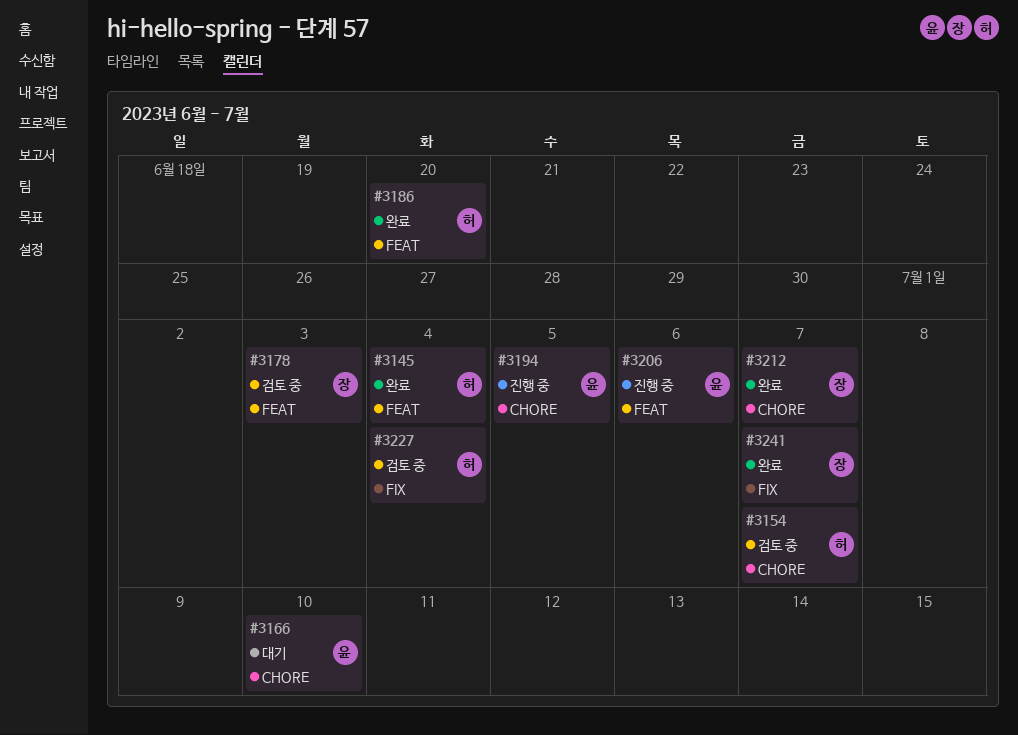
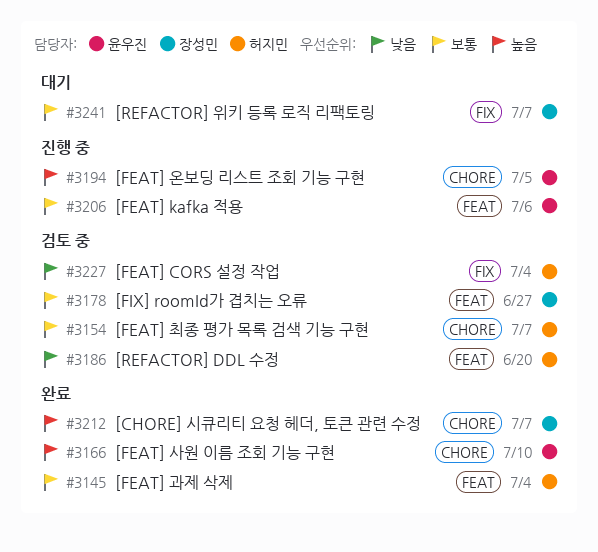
#3166, status: 대기 -> 완료
#3178, due: Jul 3 -> Jun 27
#3186, status: 완료 -> 검토 중
#3241, status: 완료 -> 대기

